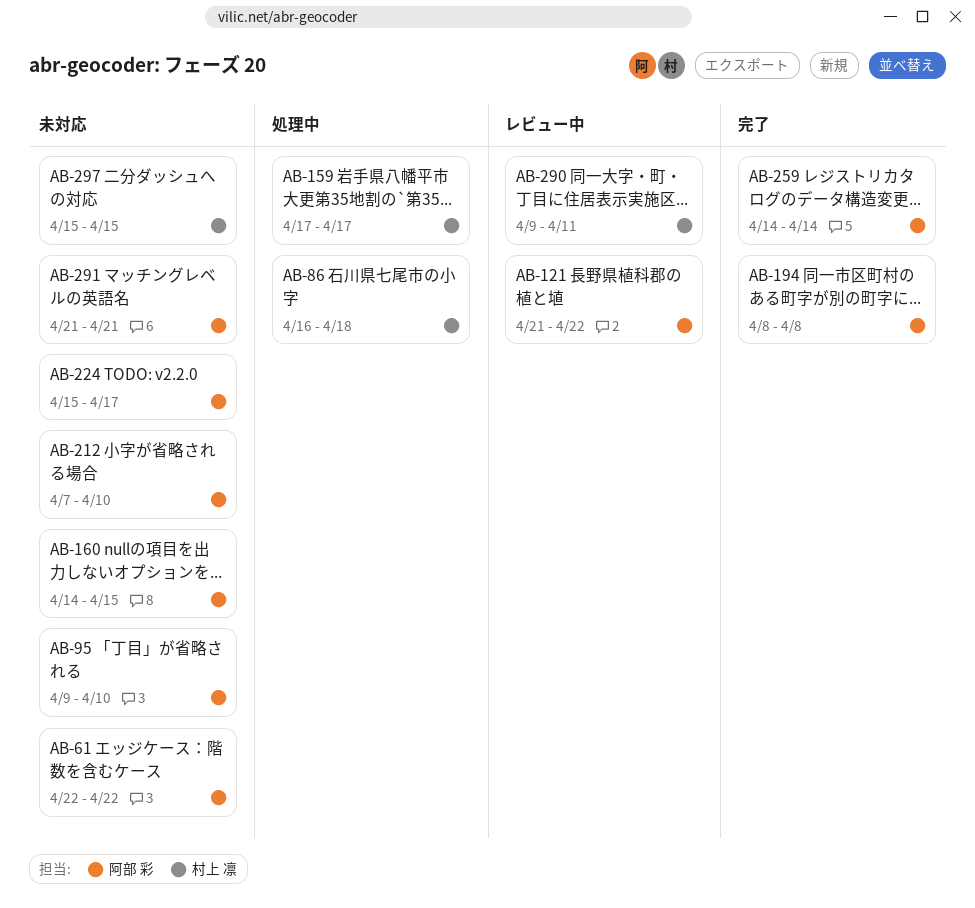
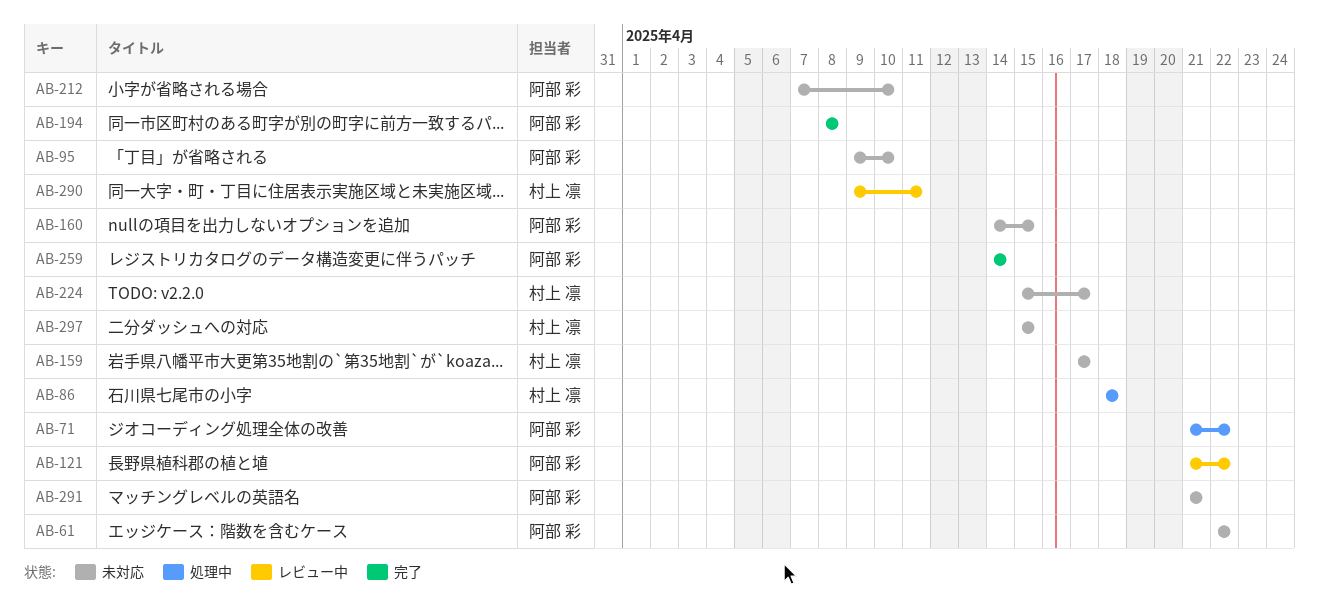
AB-71: none -> present
AB-86, start: Apr 16 -> Apr 18
AB-159, status: 処理中 -> 未対応
AB-224, owner: 阿部 彩 -> 村上 凛

